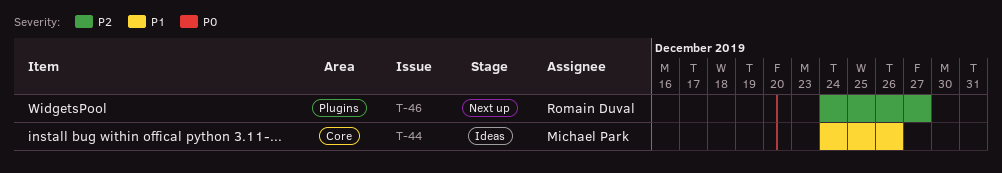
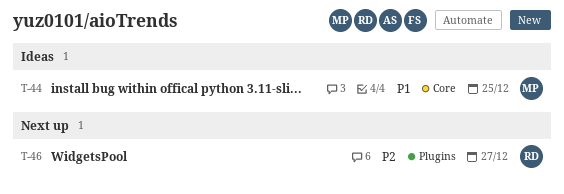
T-44, due: Dec 26 -> Dec 25

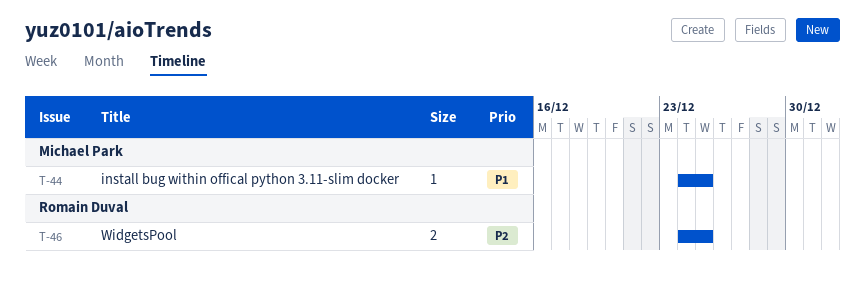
T-46, due: Dec 27 -> Dec 25

